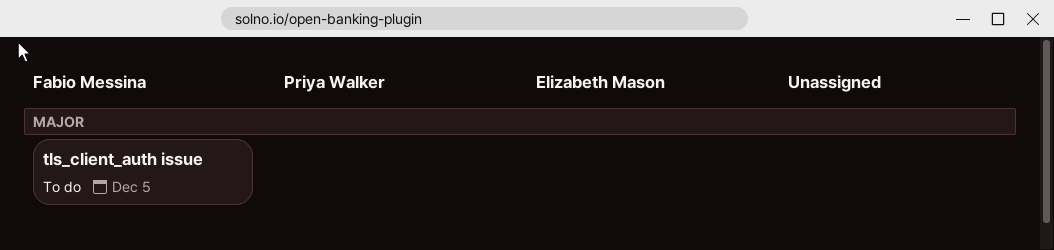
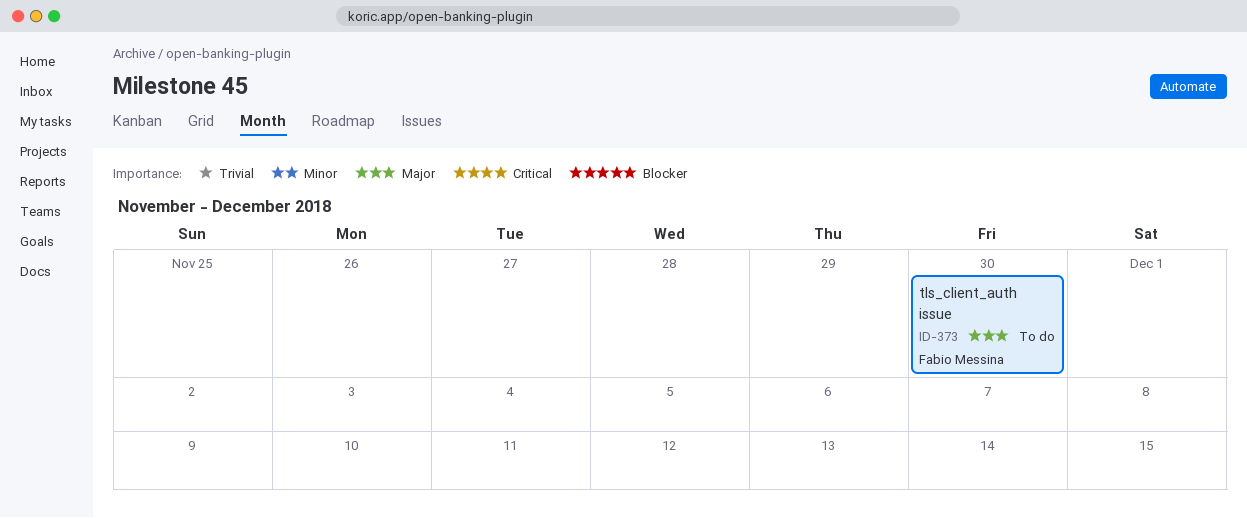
tls_client_auth issue, due: Dec 5 -> Nov 30

